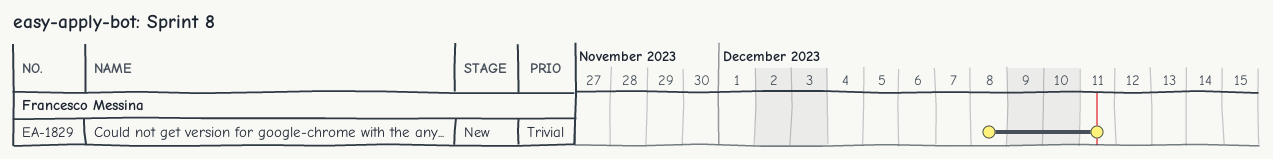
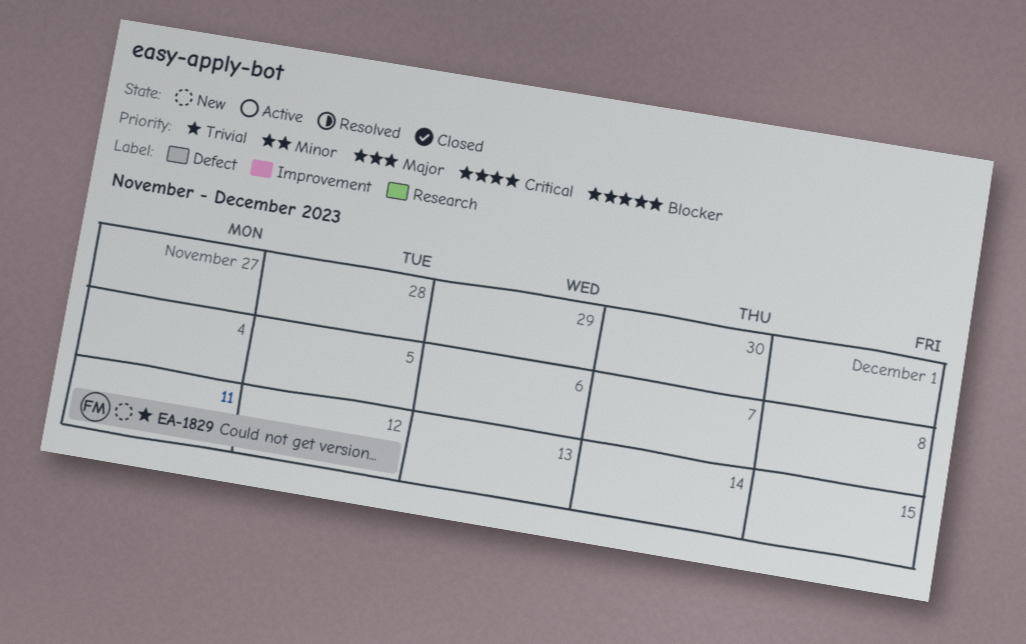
EA-1829, start: Dec 8 -> Dec 11
EA-1829, due: Dec 11 -> Dec 12

